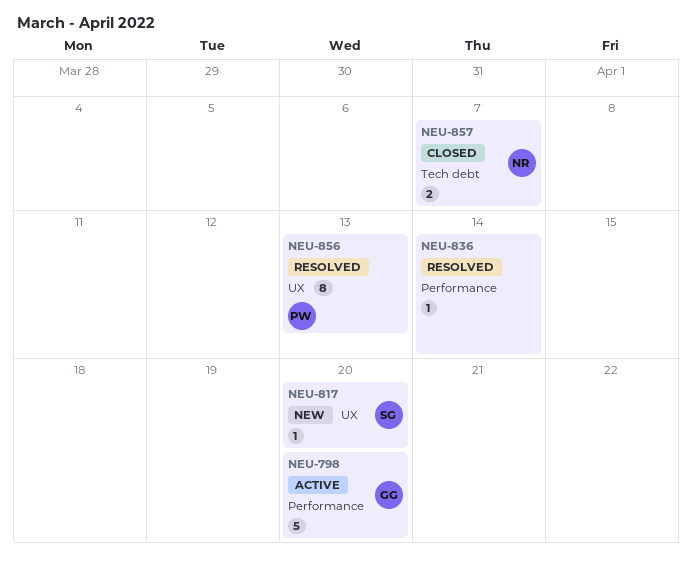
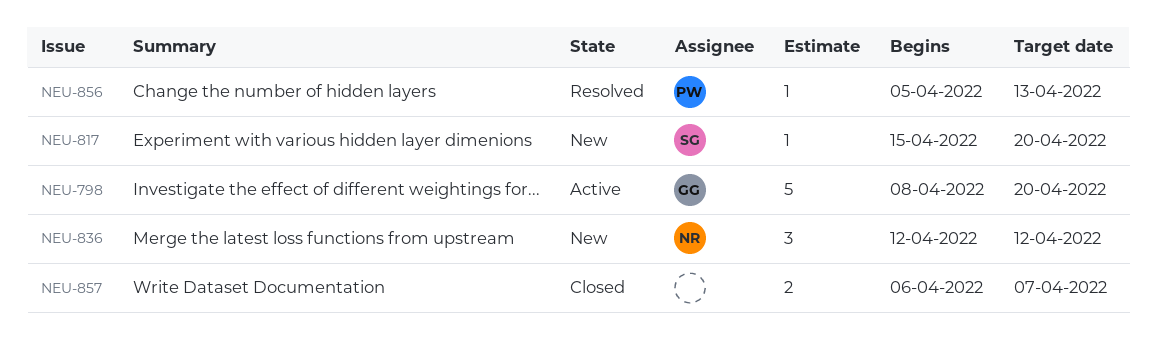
NEU-836, status: Resolved -> New
NEU-836, owner: none -> NR
NEU-836, estimate: 1 -> 3
NEU-836, due: Apr 14 -> Apr 12
NEU-856, estimate: 8 -> 1
NEU-857, owner: NR -> none

